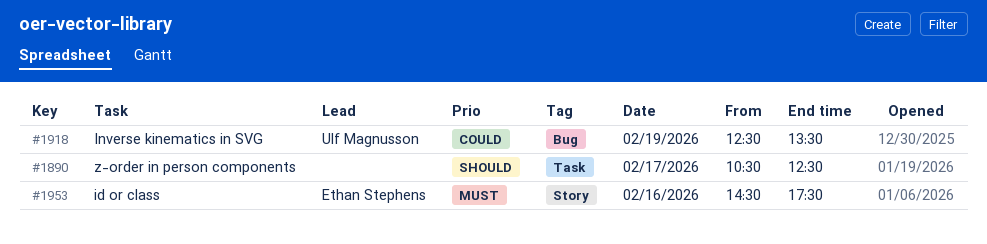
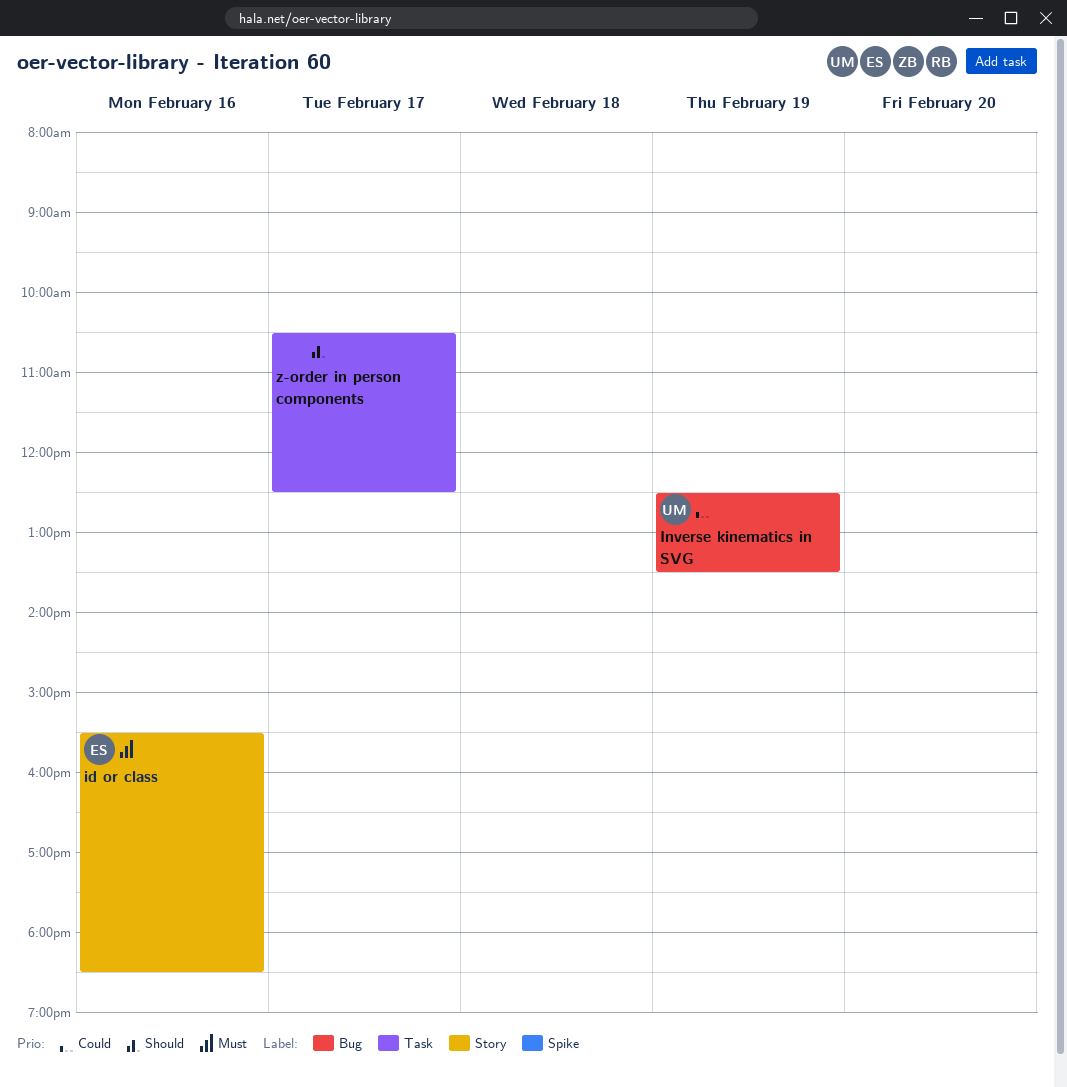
id or class, begins: 14:30 -> 15:30
id or class, ends: 17:30 -> 18:30

